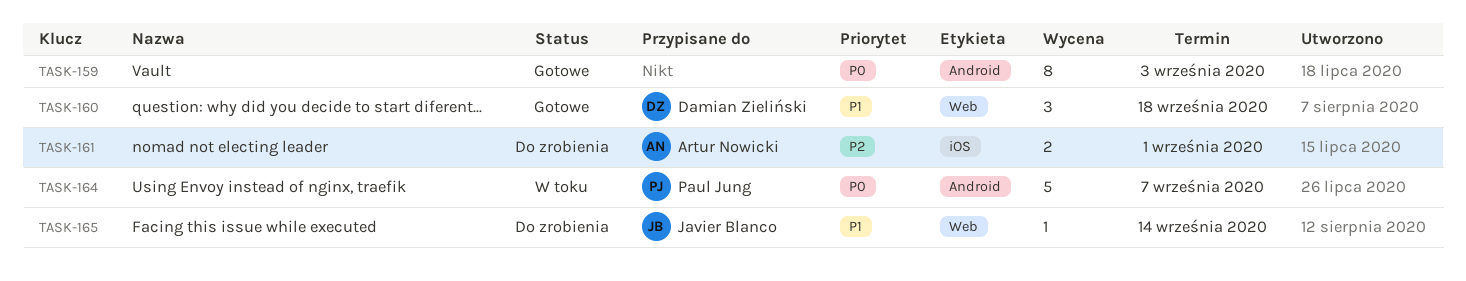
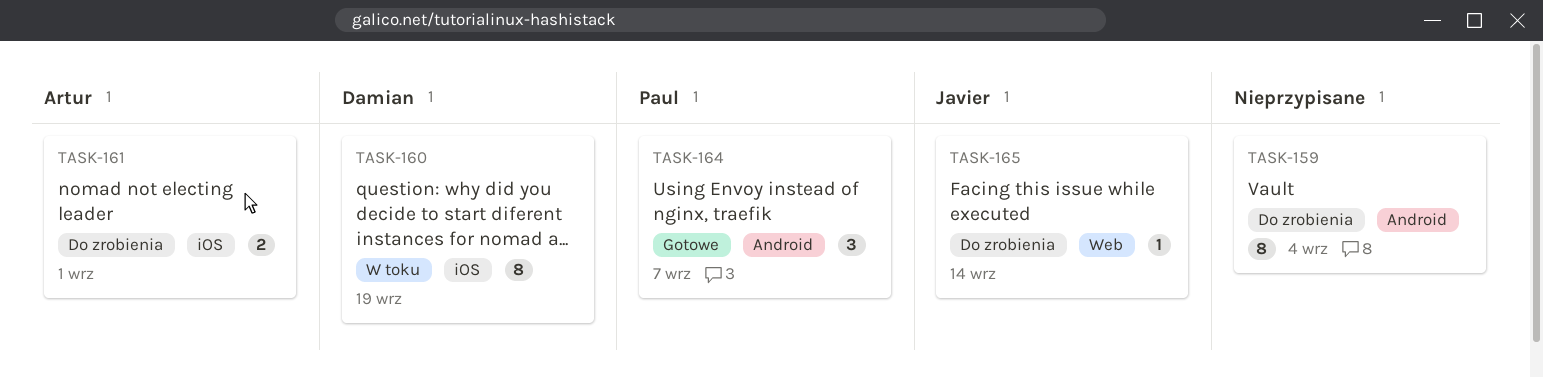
TASK-159, status: Gotowe -> Do zrobienia
TASK-159, due: Sep 3 -> Sep 4
TASK-160, status: Gotowe -> W toku
TASK-160, label: Web -> iOS
TASK-160, estimate: 3 -> 8
TASK-160, due: Sep 18 -> Sep 19
TASK-164, status: W toku -> Gotowe
TASK-164, estimate: 5 -> 3

